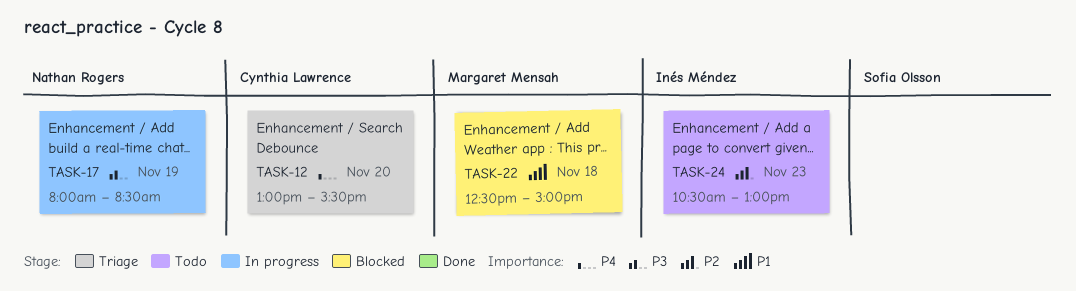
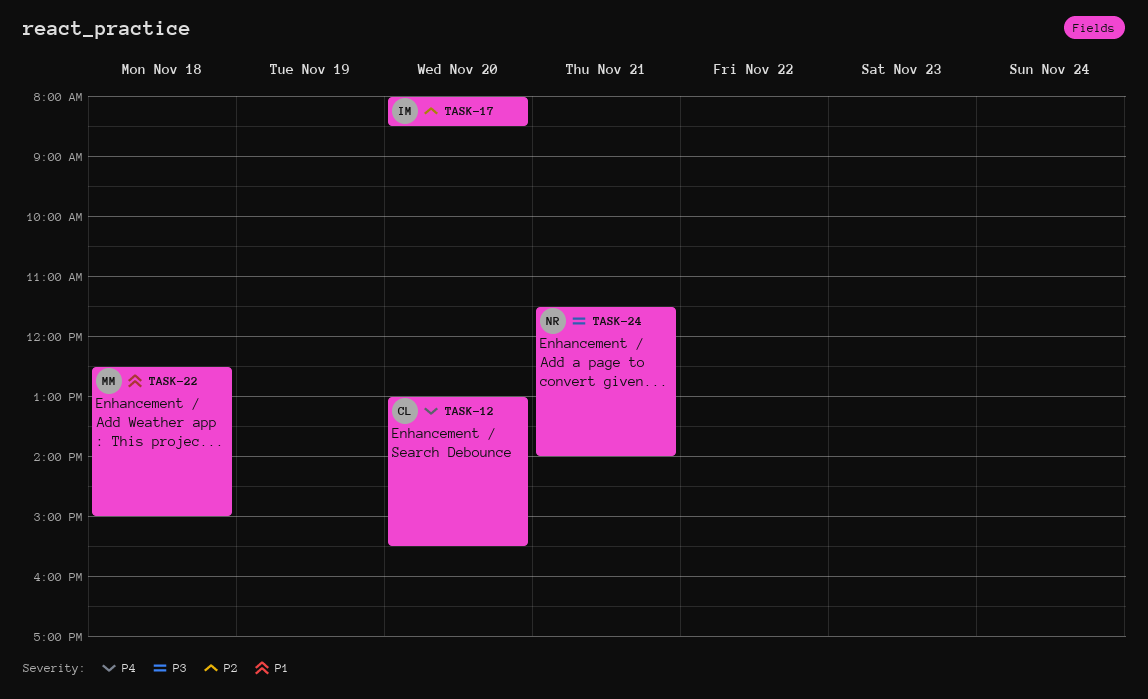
TASK-17, owner: Nathan Rogers -> Inés Méndez
TASK-17, priority: P3 -> P2
TASK-17, day: Nov 19 -> Nov 20
TASK-24, owner: Inés Méndez -> Nathan Rogers
TASK-24, priority: P2 -> P3
TASK-24, day: Nov 23 -> Nov 21
TASK-24, begins: 10:30 -> 11:30
TASK-24, ends: 13:00 -> 14:00

